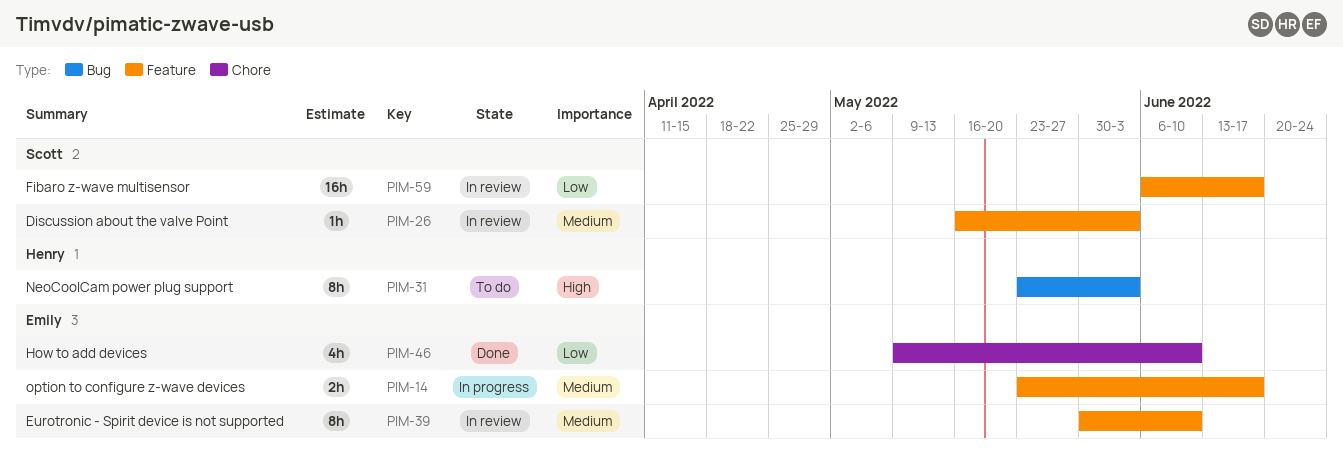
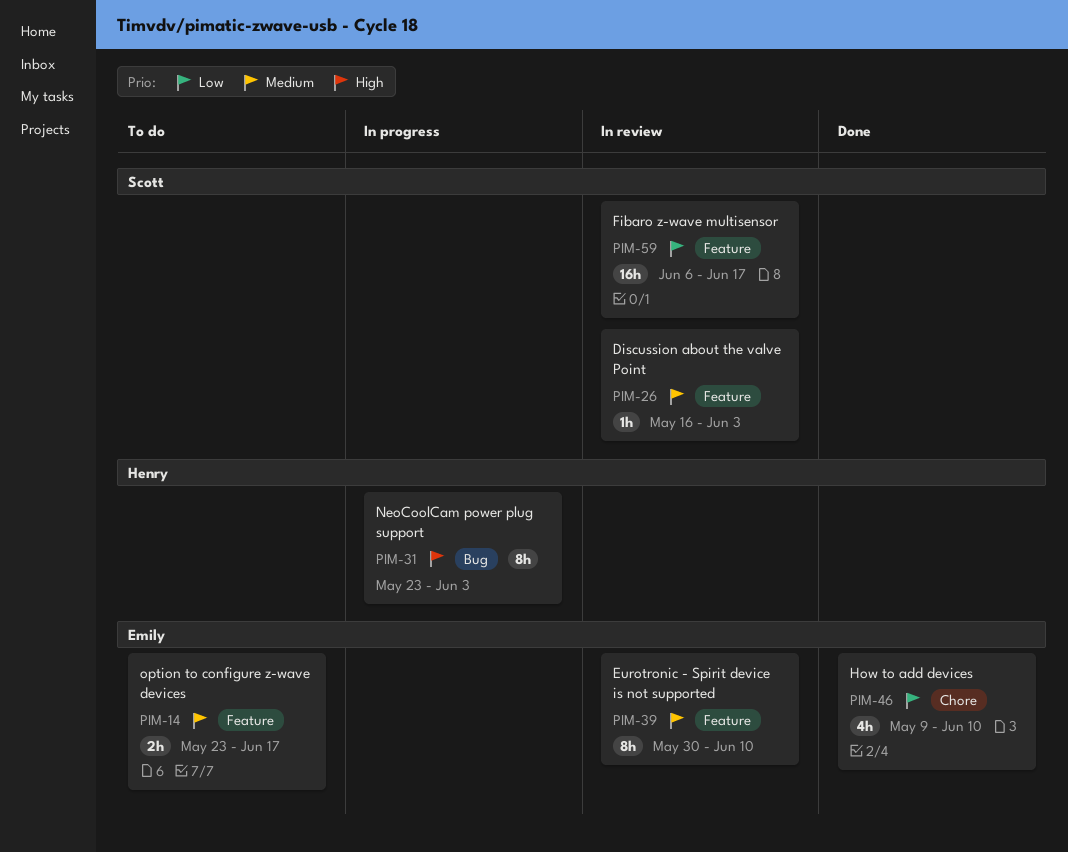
PIM-14, status: In progress -> To do
PIM-31, status: To do -> In progress

